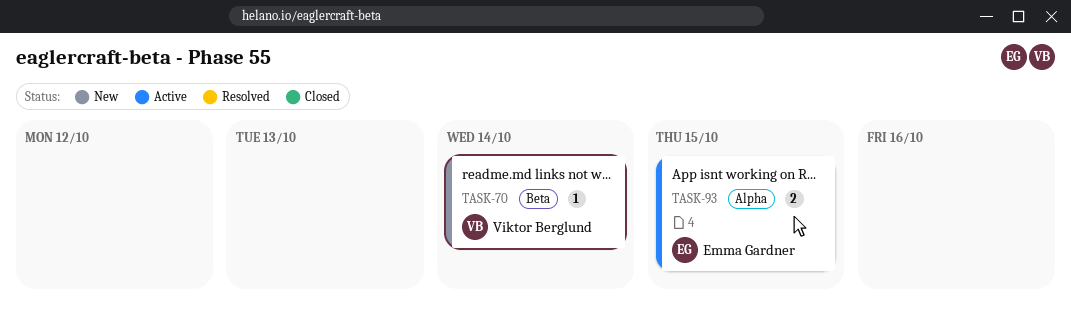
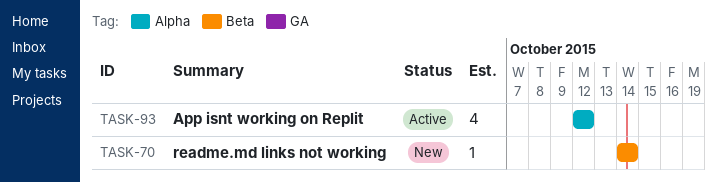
TASK-93, estimate: 2 -> 4
TASK-93, due: Oct 15 -> Oct 12

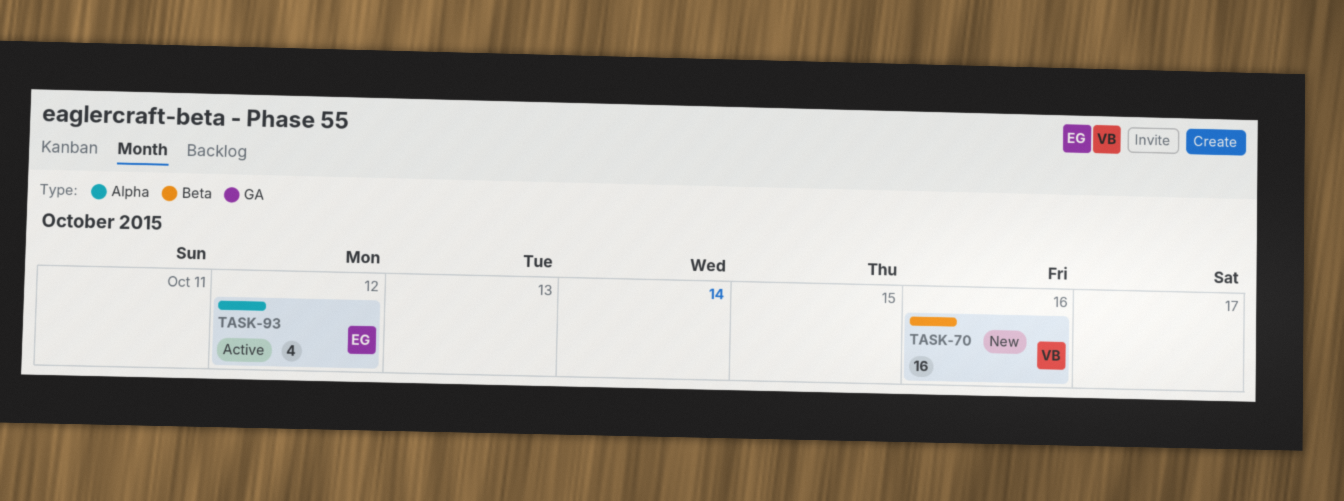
TASK-70, estimate: 1 -> 16
TASK-70, due: Oct 14 -> Oct 16

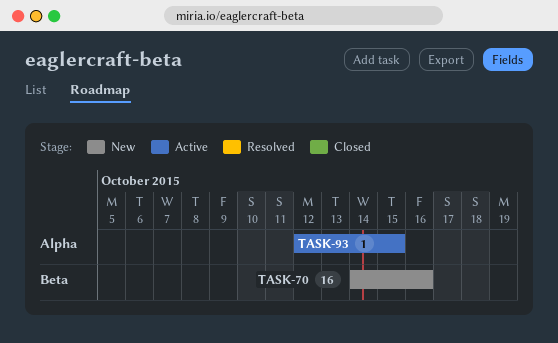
TASK-93, estimate: 4 -> 1
TASK-93, due: Oct 12 -> Oct 15

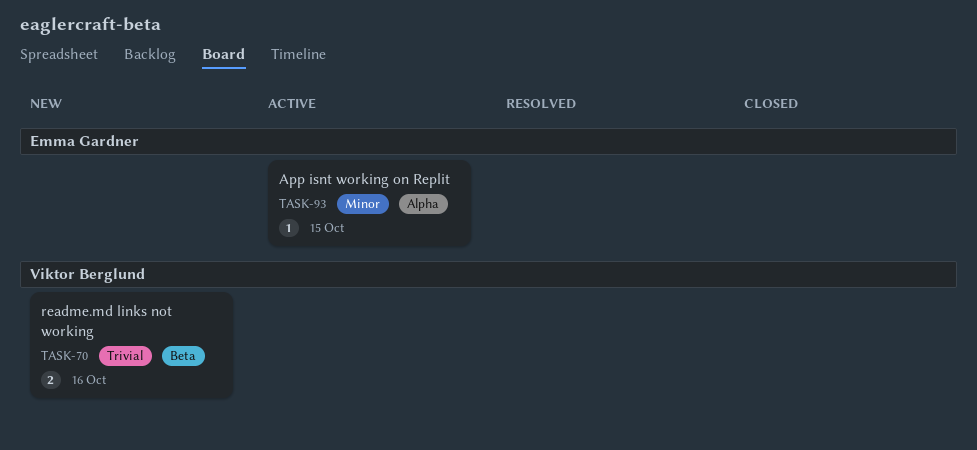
TASK-70, estimate: 16 -> 2

